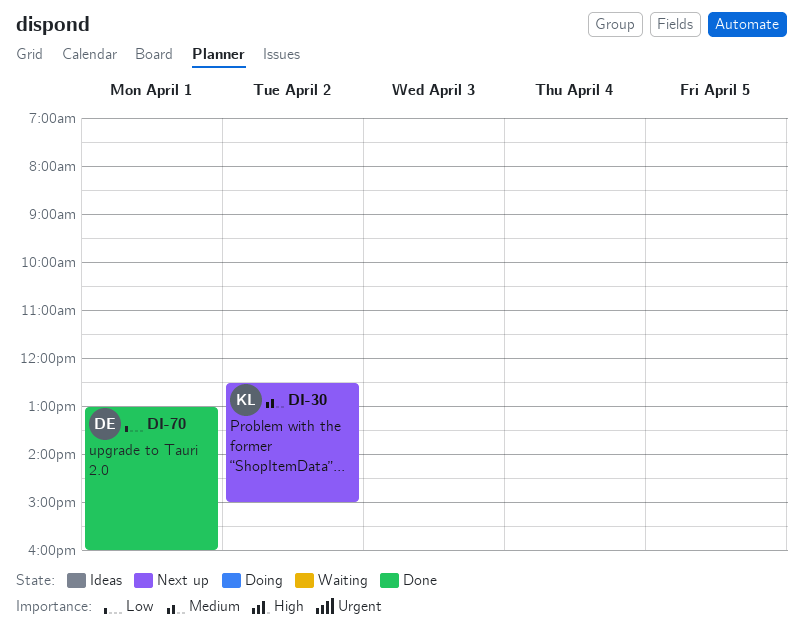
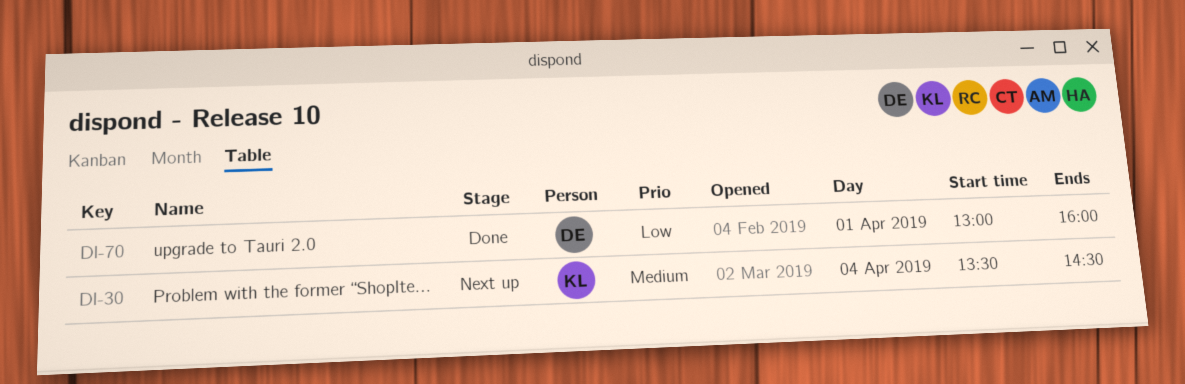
DI-30, day: Apr 2 -> Apr 4
DI-30, begins: 12:30 -> 13:30
DI-30, ends: 15:00 -> 14:30

